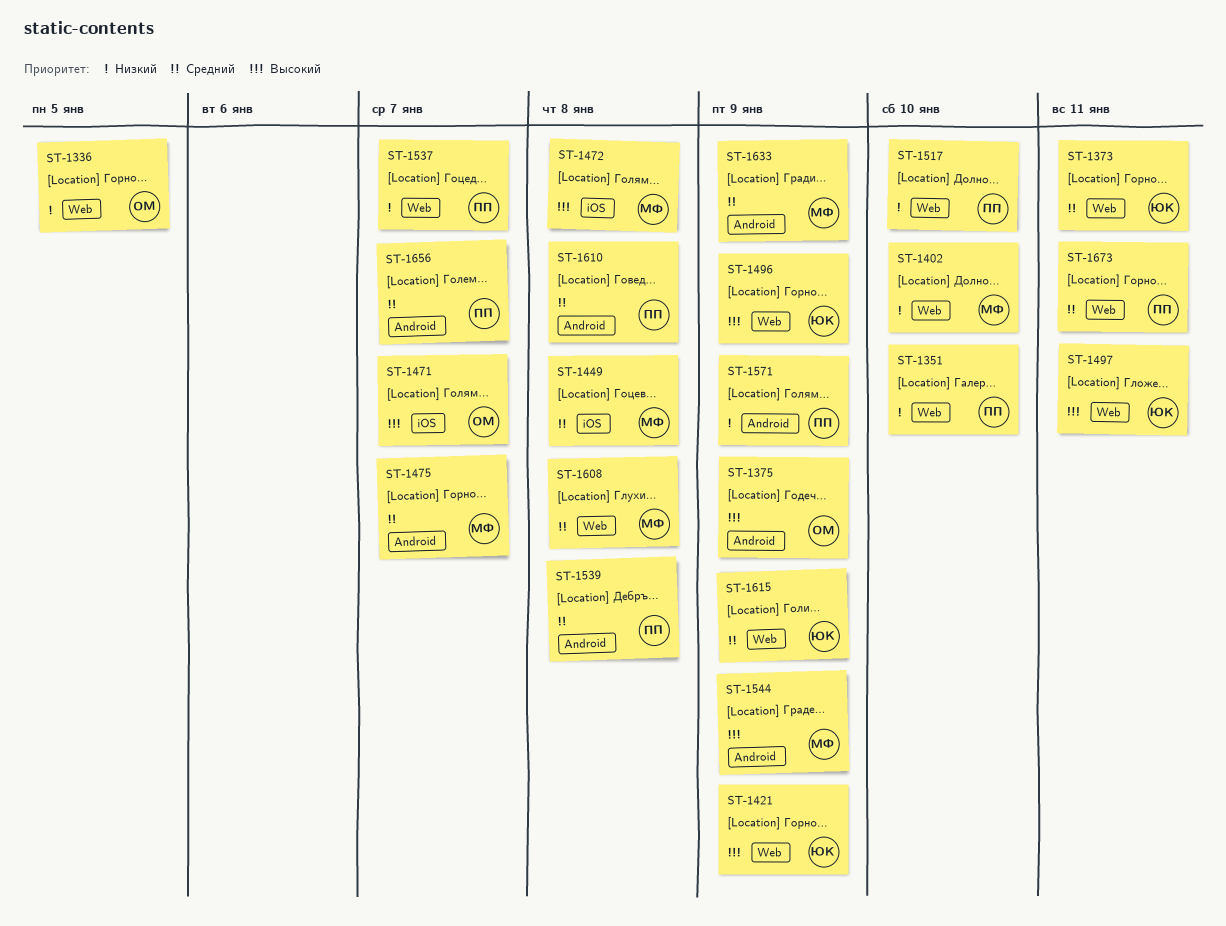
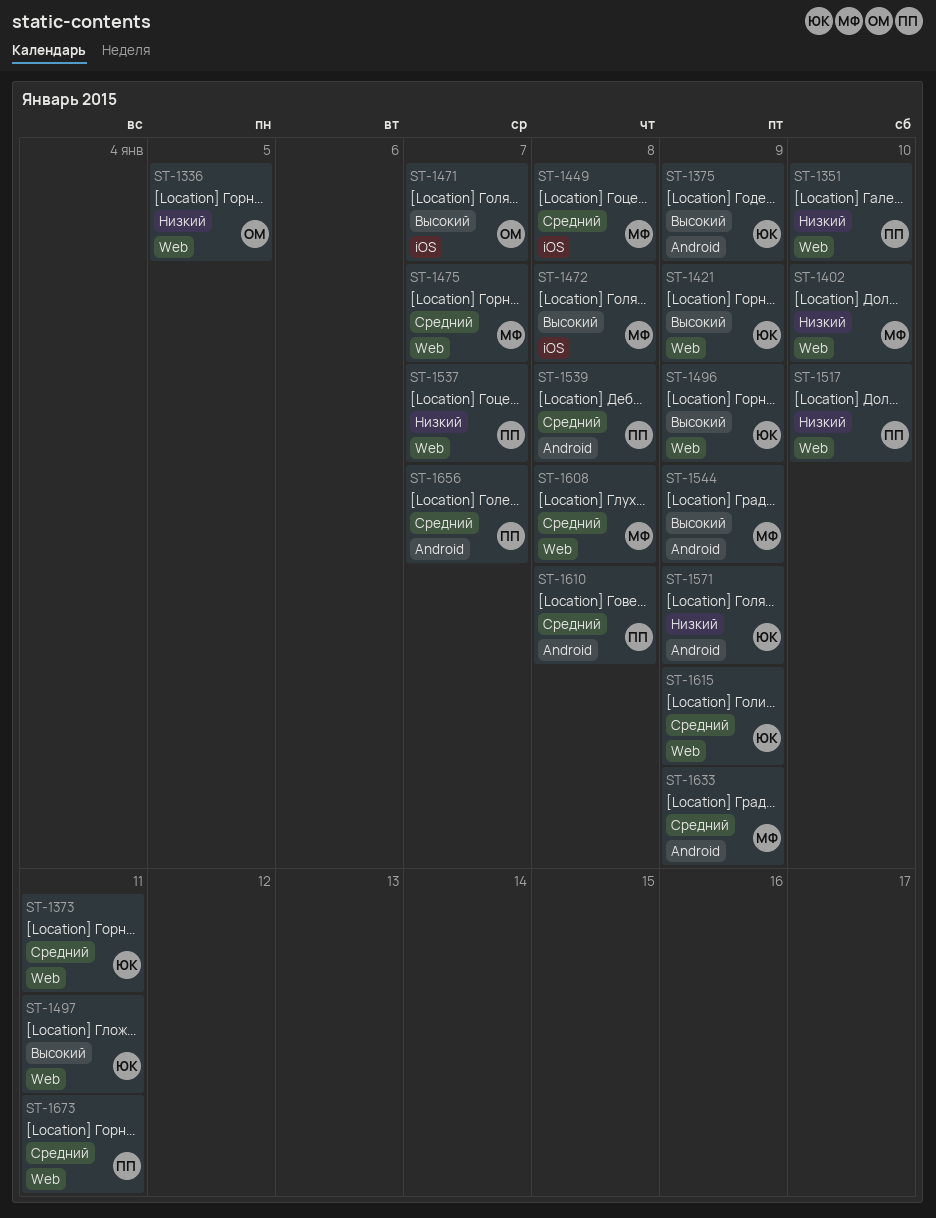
ST-1375, owner: ОМ -> ЮК
ST-1475, label: Android -> Web
ST-1571, owner: ПП -> ЮК

